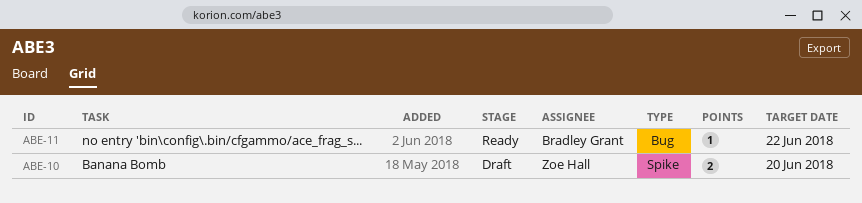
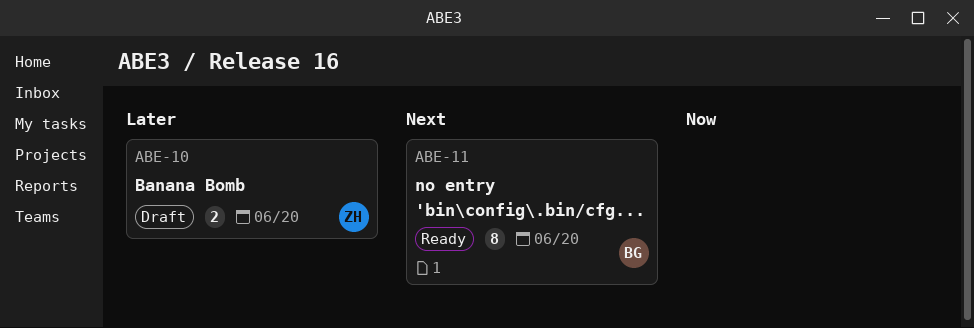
ABE-11, estimate: 1 -> 8
ABE-11, due: Jun 22 -> Jun 20

